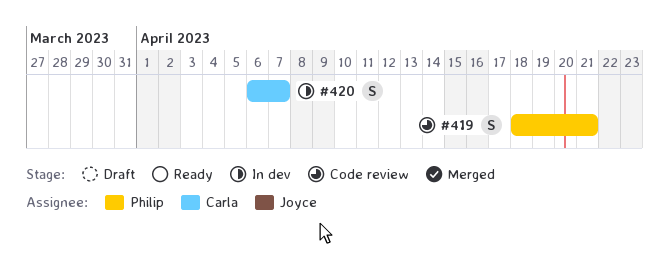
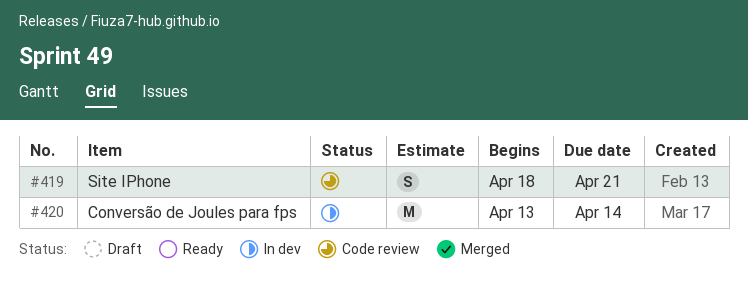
#420, estimate: S -> M
#420, start: Apr 6 -> Apr 13
#420, due: Apr 7 -> Apr 14

